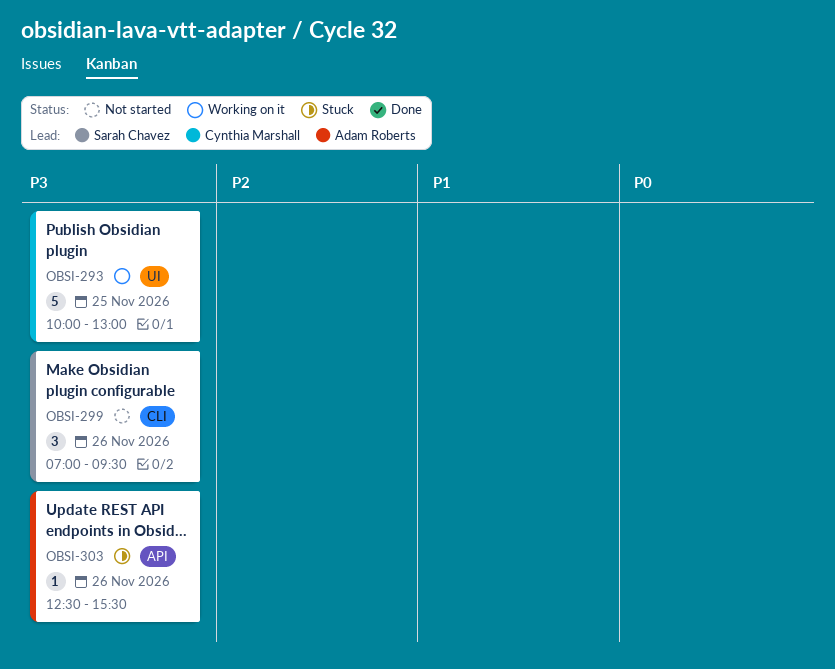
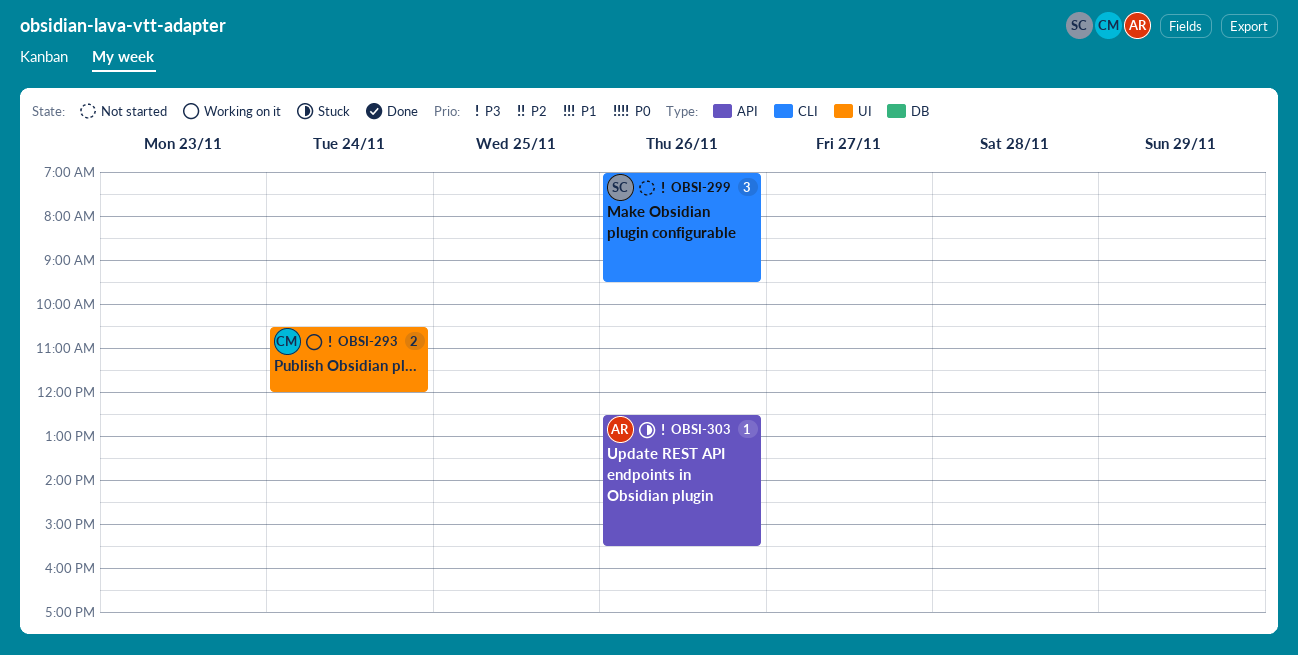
OBSI-293, estimate: 5 -> 2
OBSI-293, day: Nov 25 -> Nov 24
OBSI-293, begins: 10:00 -> 10:30
OBSI-293, ends: 13:00 -> 12:00

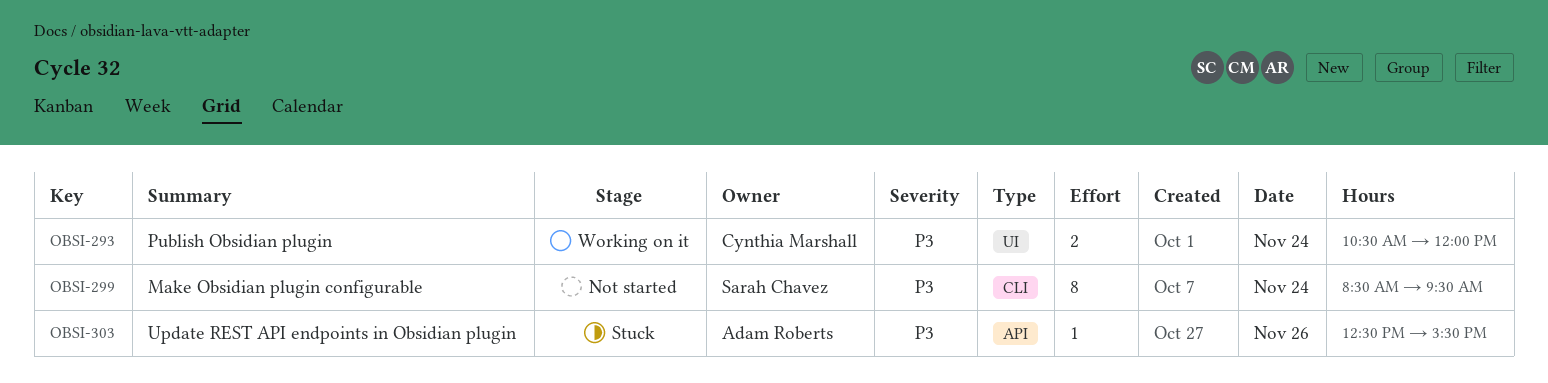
OBSI-299, estimate: 3 -> 8
OBSI-299, day: Nov 26 -> Nov 24
OBSI-299, begins: 07:00 -> 08:30

